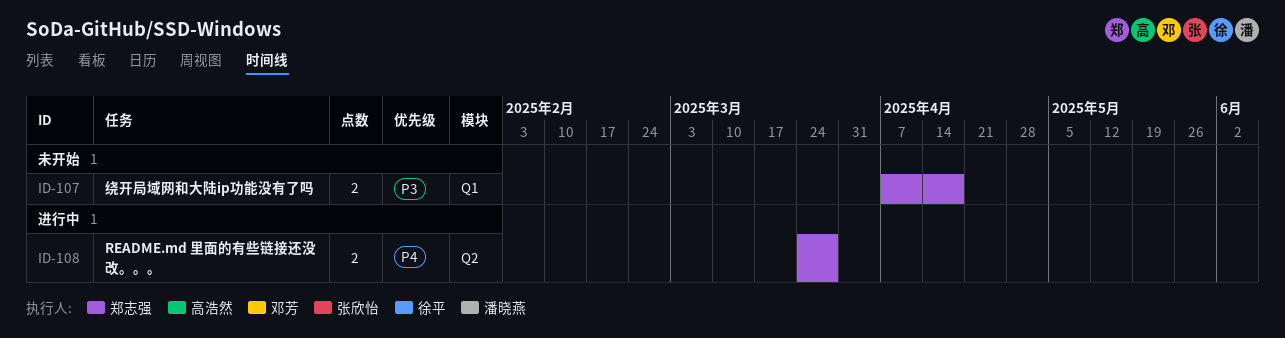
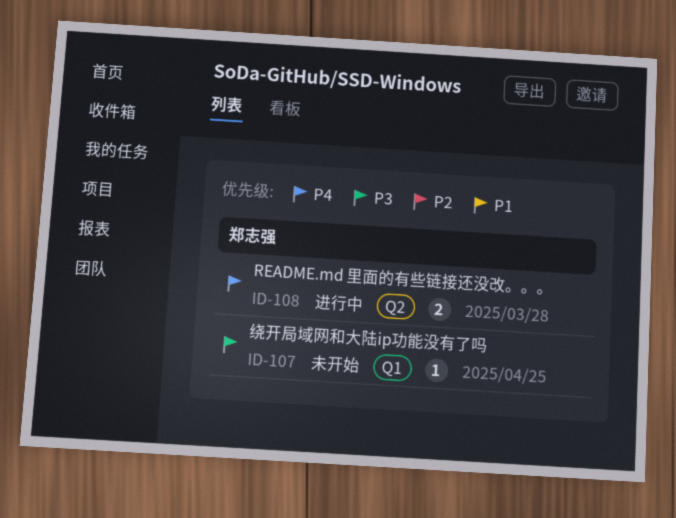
ID-107, estimate: 2 -> 1
ID-107, due: Apr 18 -> Apr 25

